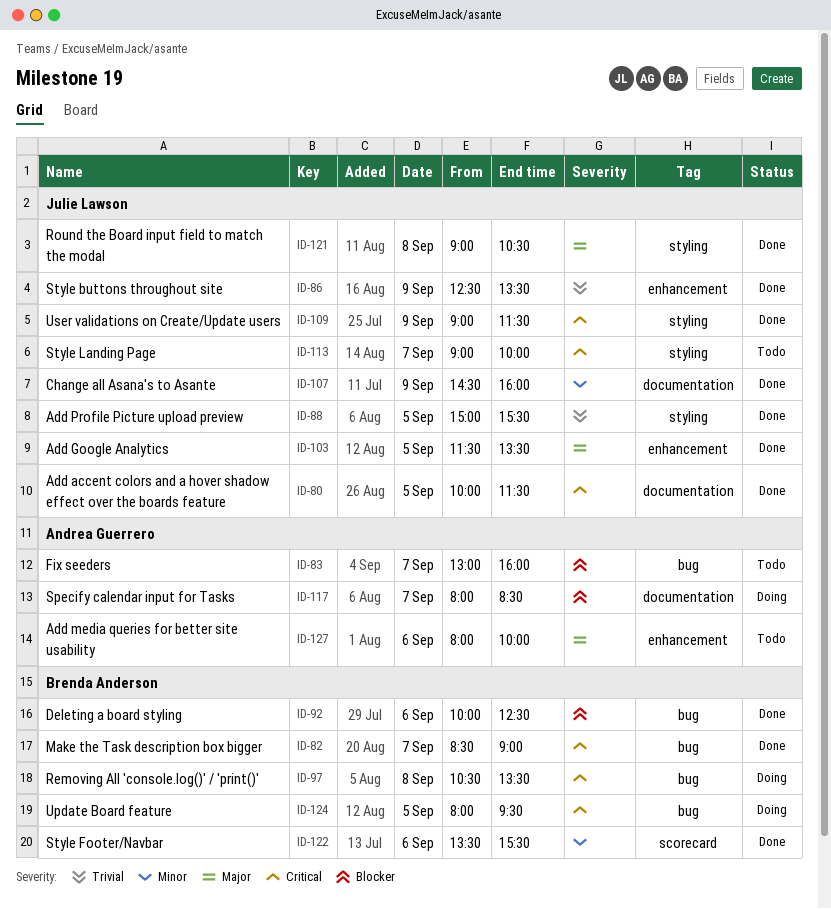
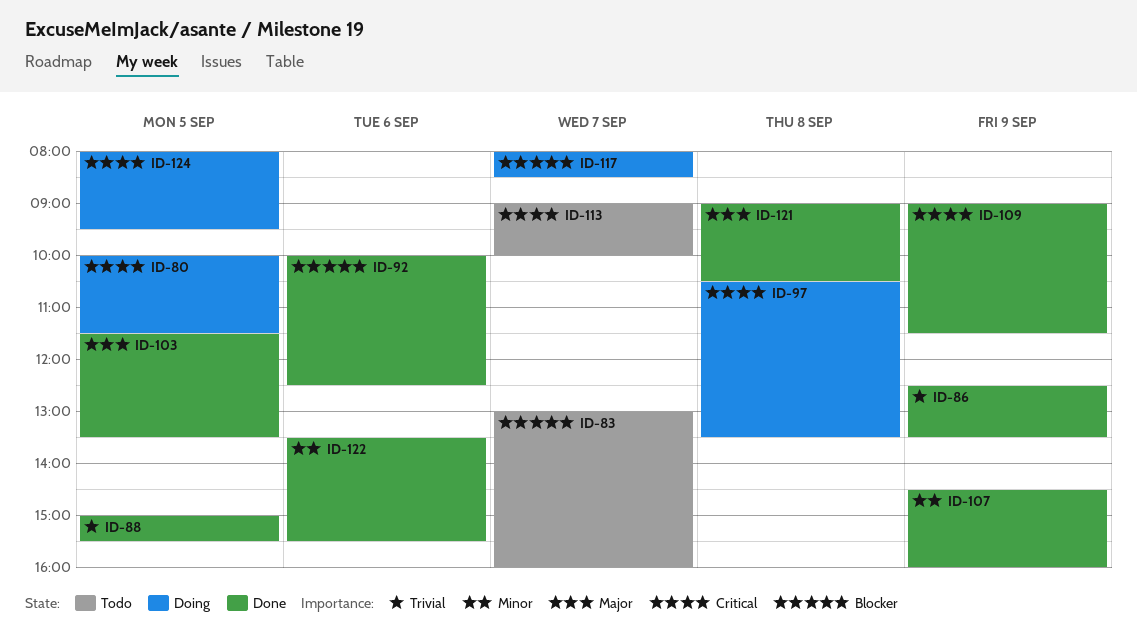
ID-80, status: Done -> Doing
ID-82: present -> none
ID-127: present -> none

